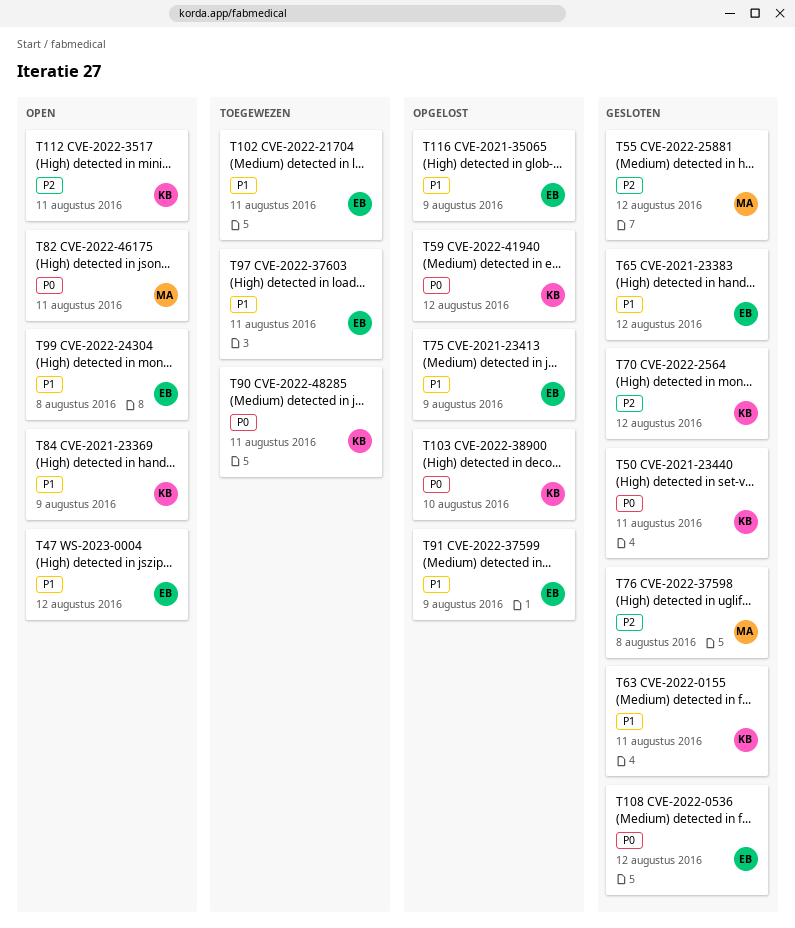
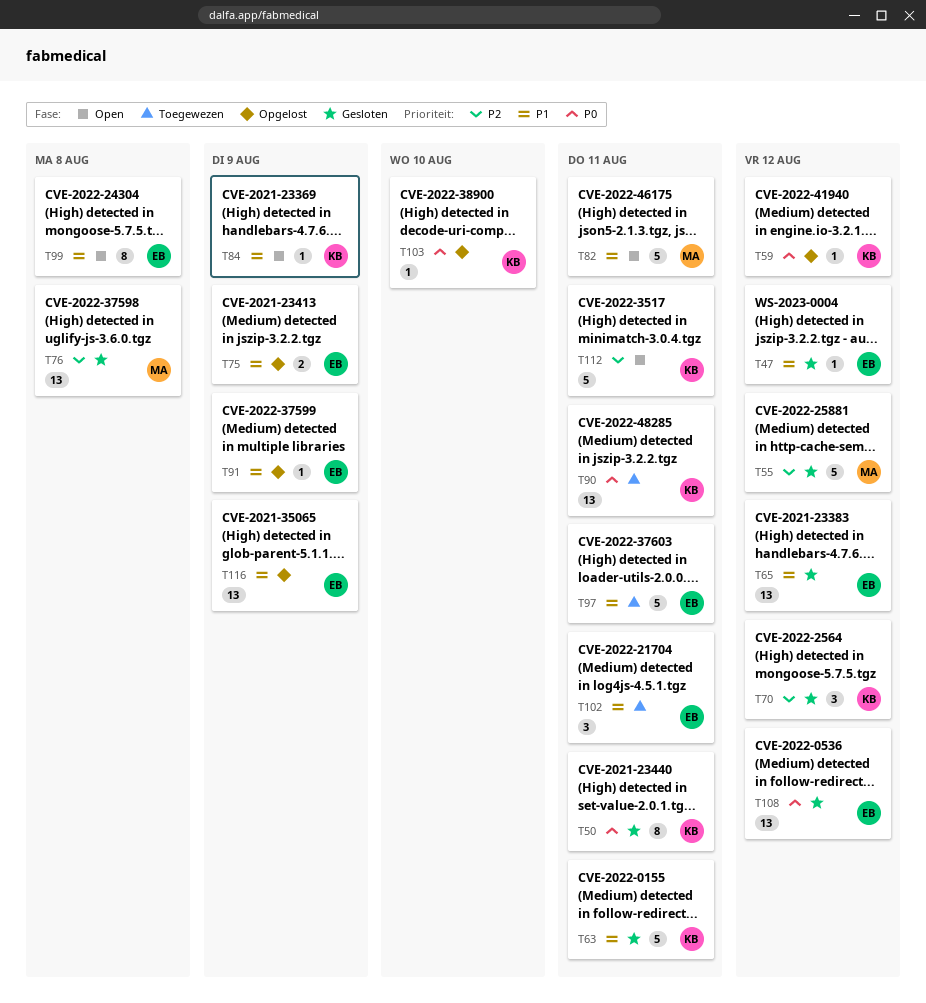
T47, status: Open -> Gesloten
T82, priority: P0 -> P1

